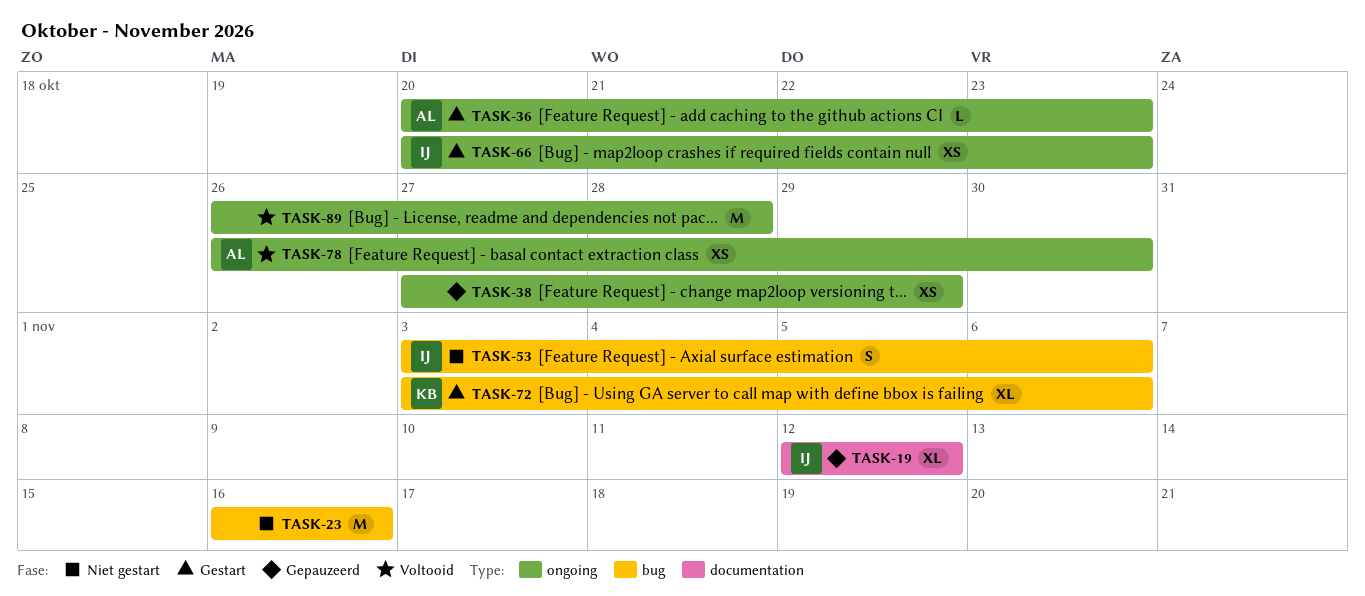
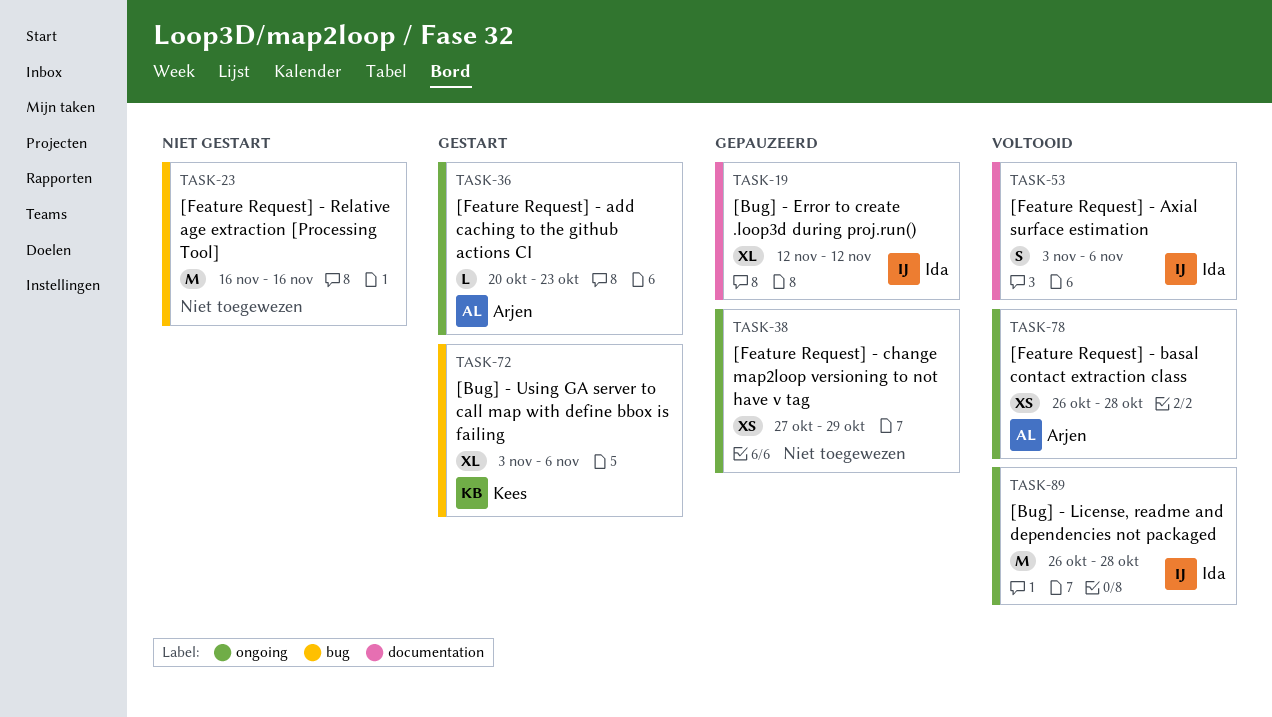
TASK-53, status: Niet gestart -> Voltooid
TASK-53, label: bug -> documentation
TASK-66: present -> none
TASK-78, due: Oct 30 -> Oct 28
TASK-89, owner: none -> Ida

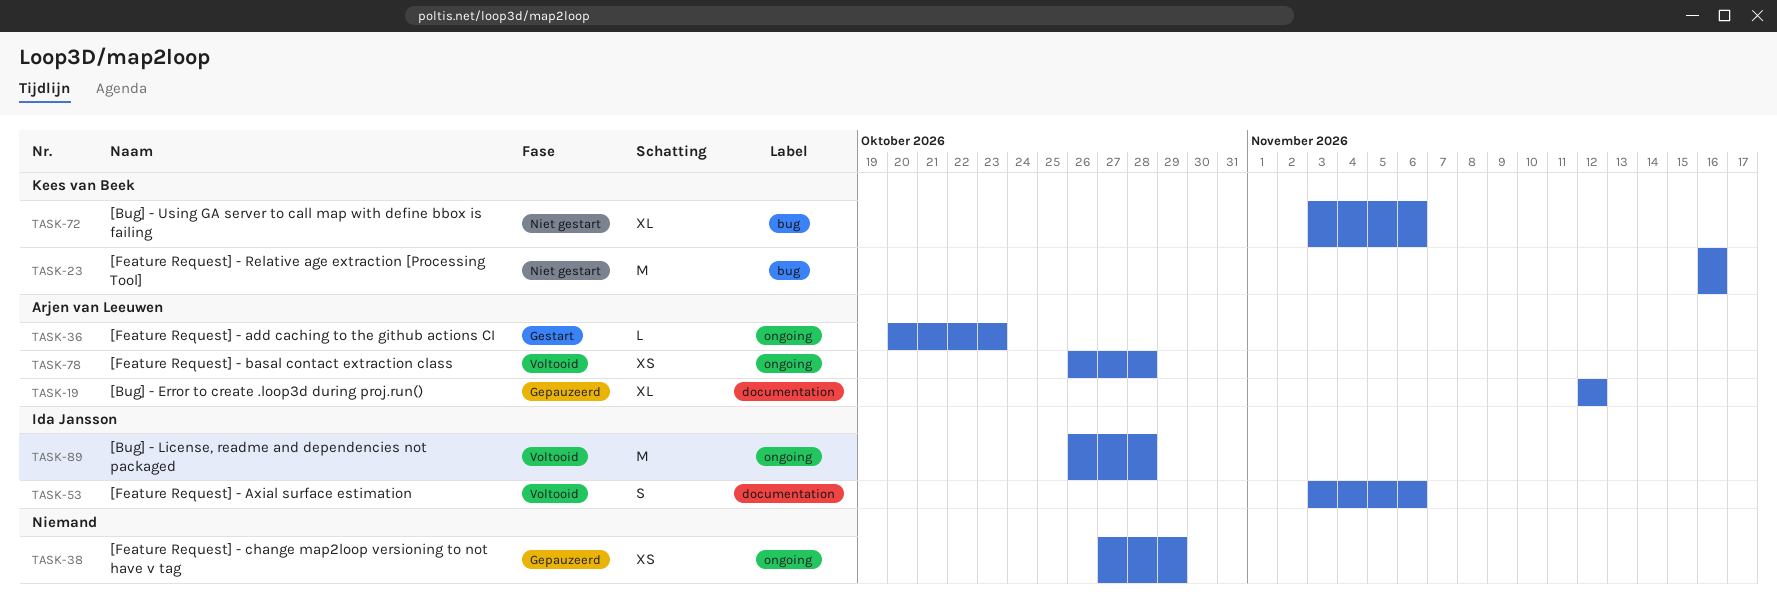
TASK-19, owner: Ida Jansson -> Arjen van Leeuwen
TASK-23, owner: none -> Kees van Beek
TASK-72, status: Gestart -> Niet gestart

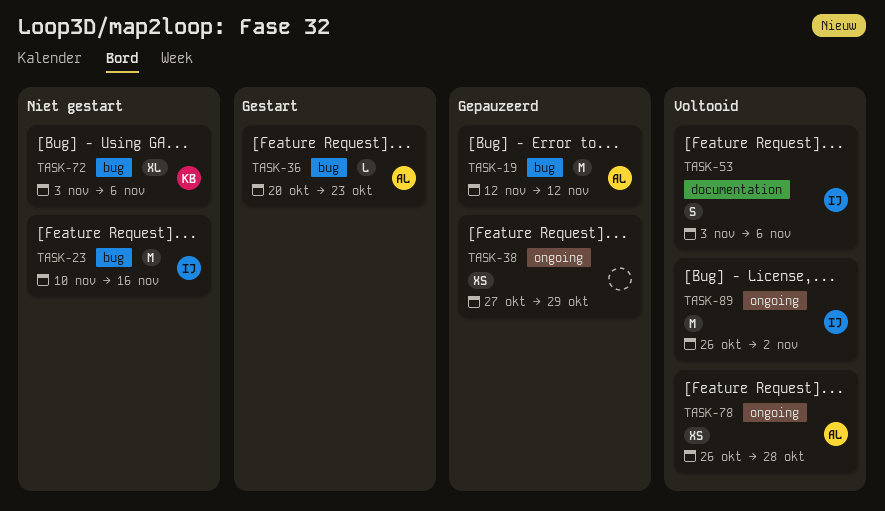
TASK-19, label: documentation -> bug
TASK-19, estimate: XL -> M
TASK-23, owner: Kees van Beek -> Ida Jansson
TASK-23, start: Nov 16 -> Nov 10
TASK-36, label: ongoing -> bug
TASK-89, due: Oct 28 -> Nov 2

